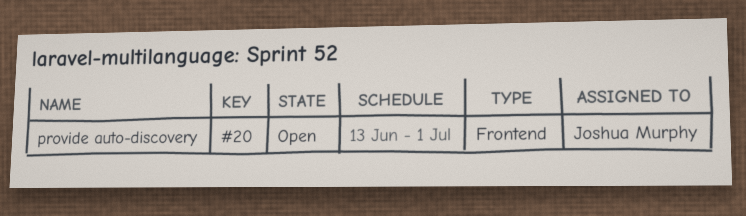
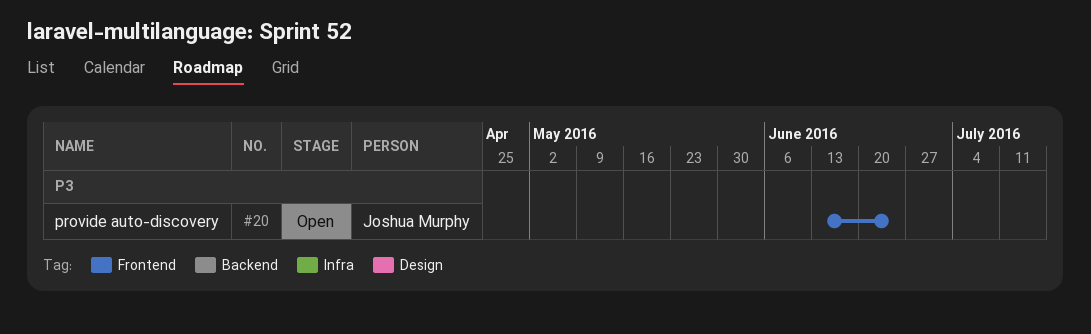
#20, due: Jul 1 -> Jun 24

